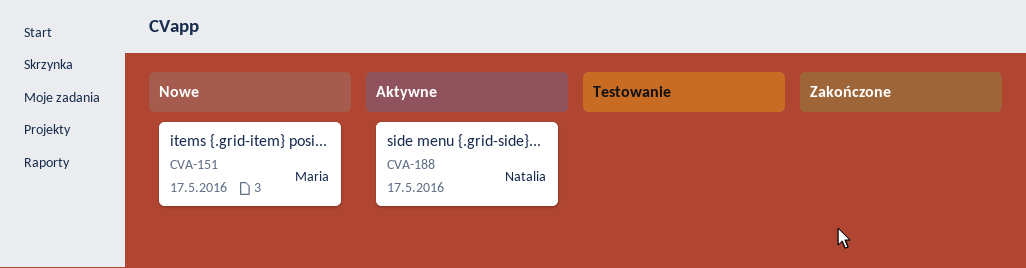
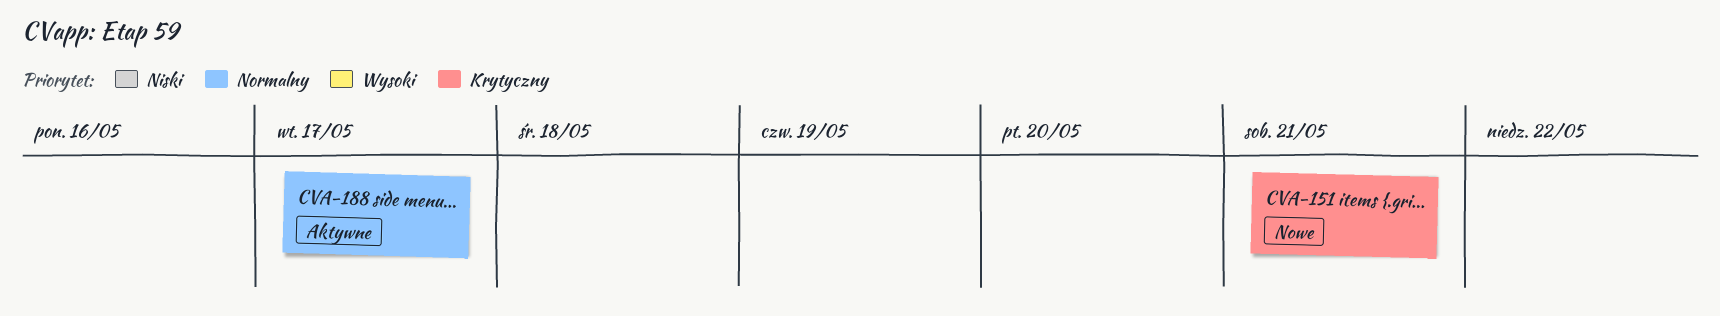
CVA-151, due: May 17 -> May 21

